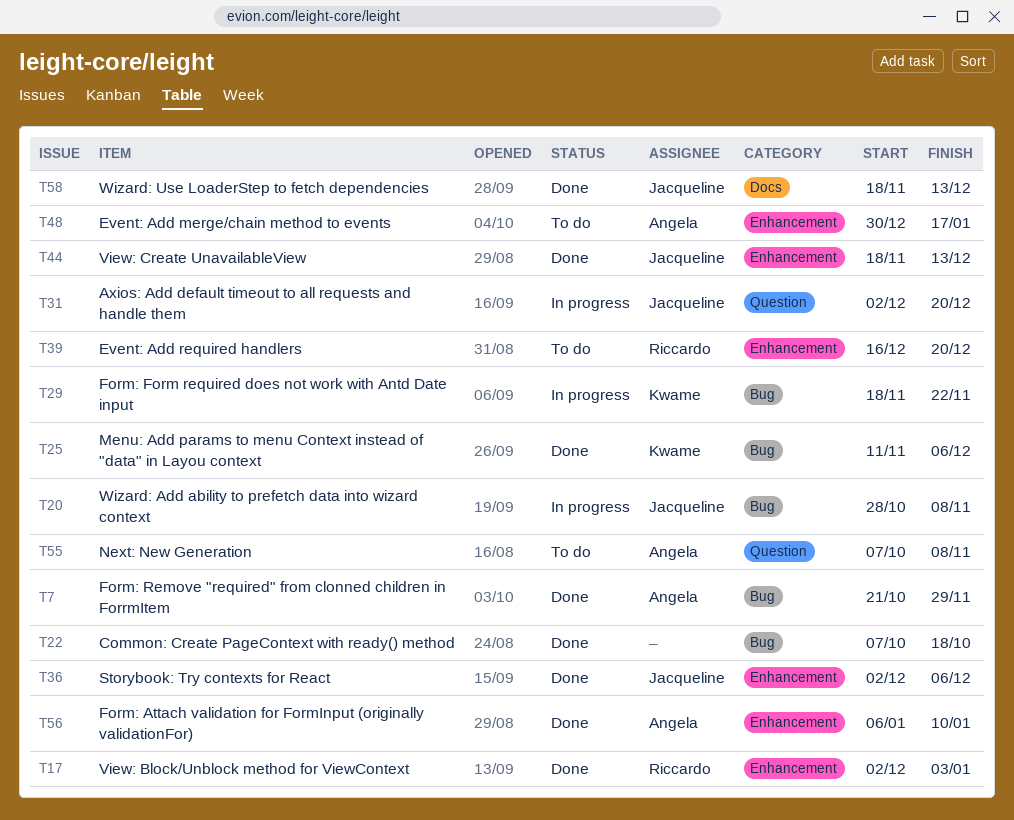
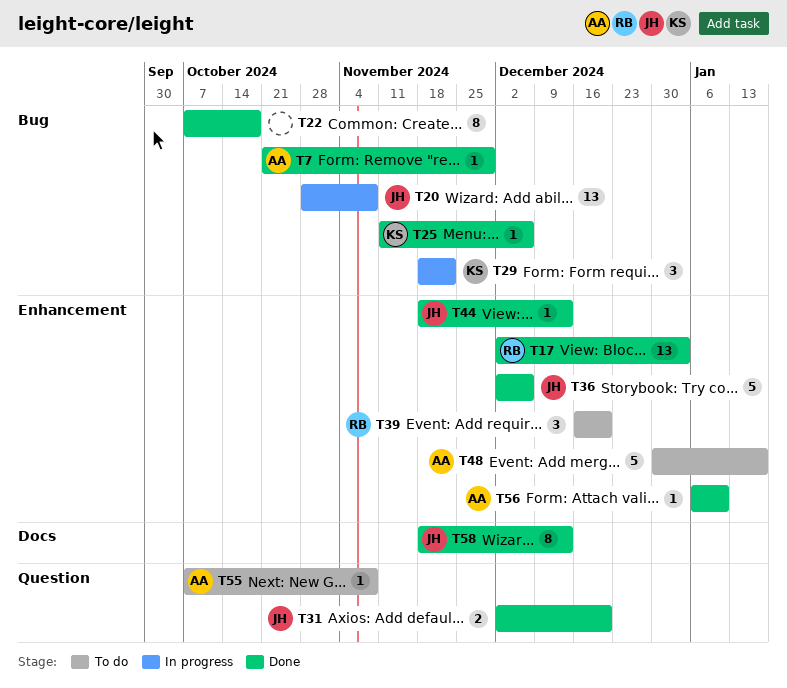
T31, status: In progress -> Done

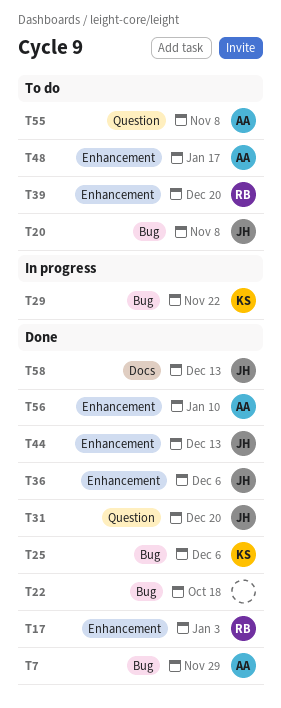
T20, status: In progress -> To do

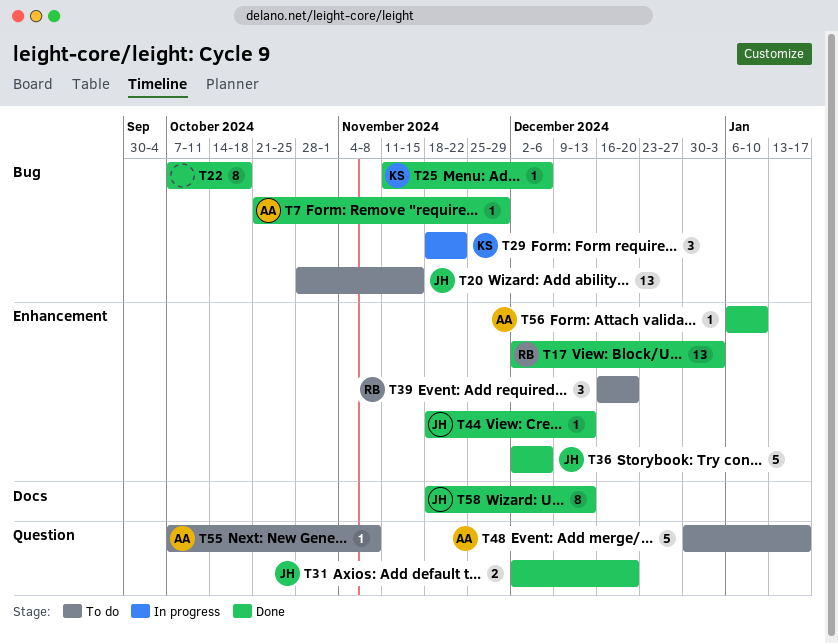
T20, due: Nov 8 -> Nov 15
T48, label: Enhancement -> Question

